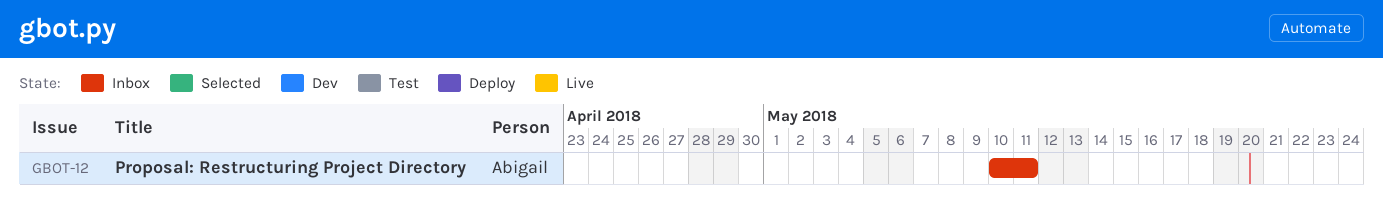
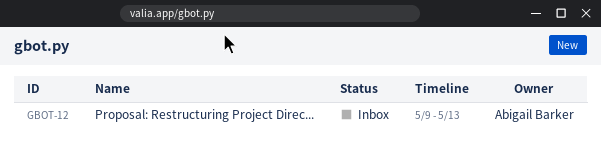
GBOT-12, start: May 10 -> May 9
GBOT-12, due: May 11 -> May 13

